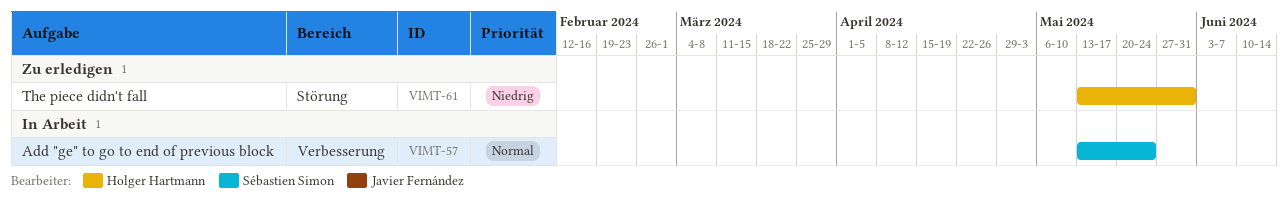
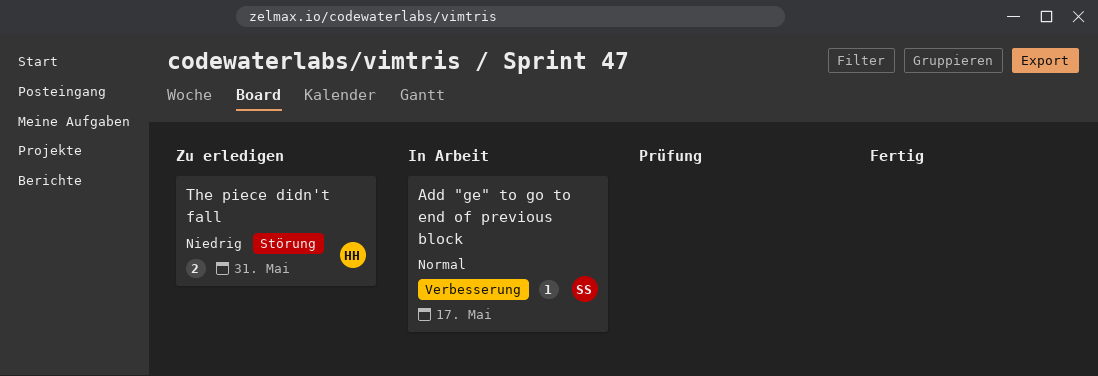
Add "ge" to go to end of previous block, due: May 24 -> May 17

